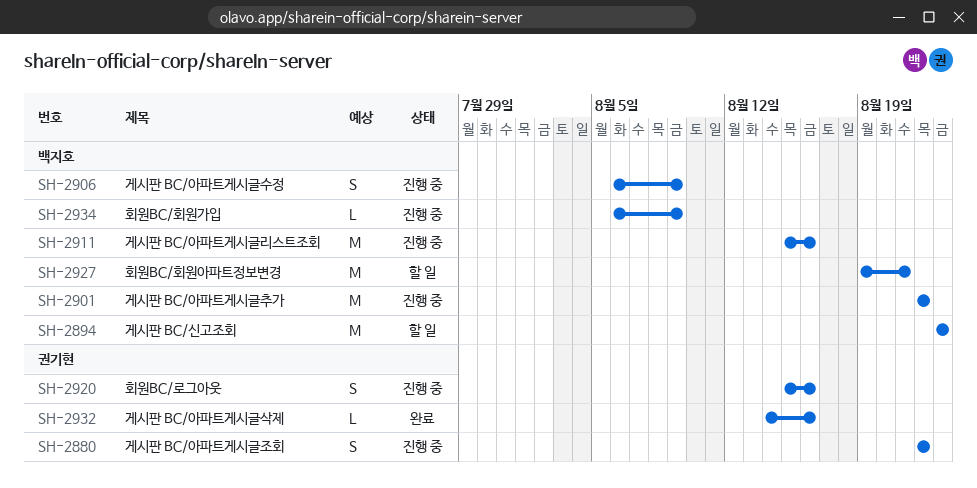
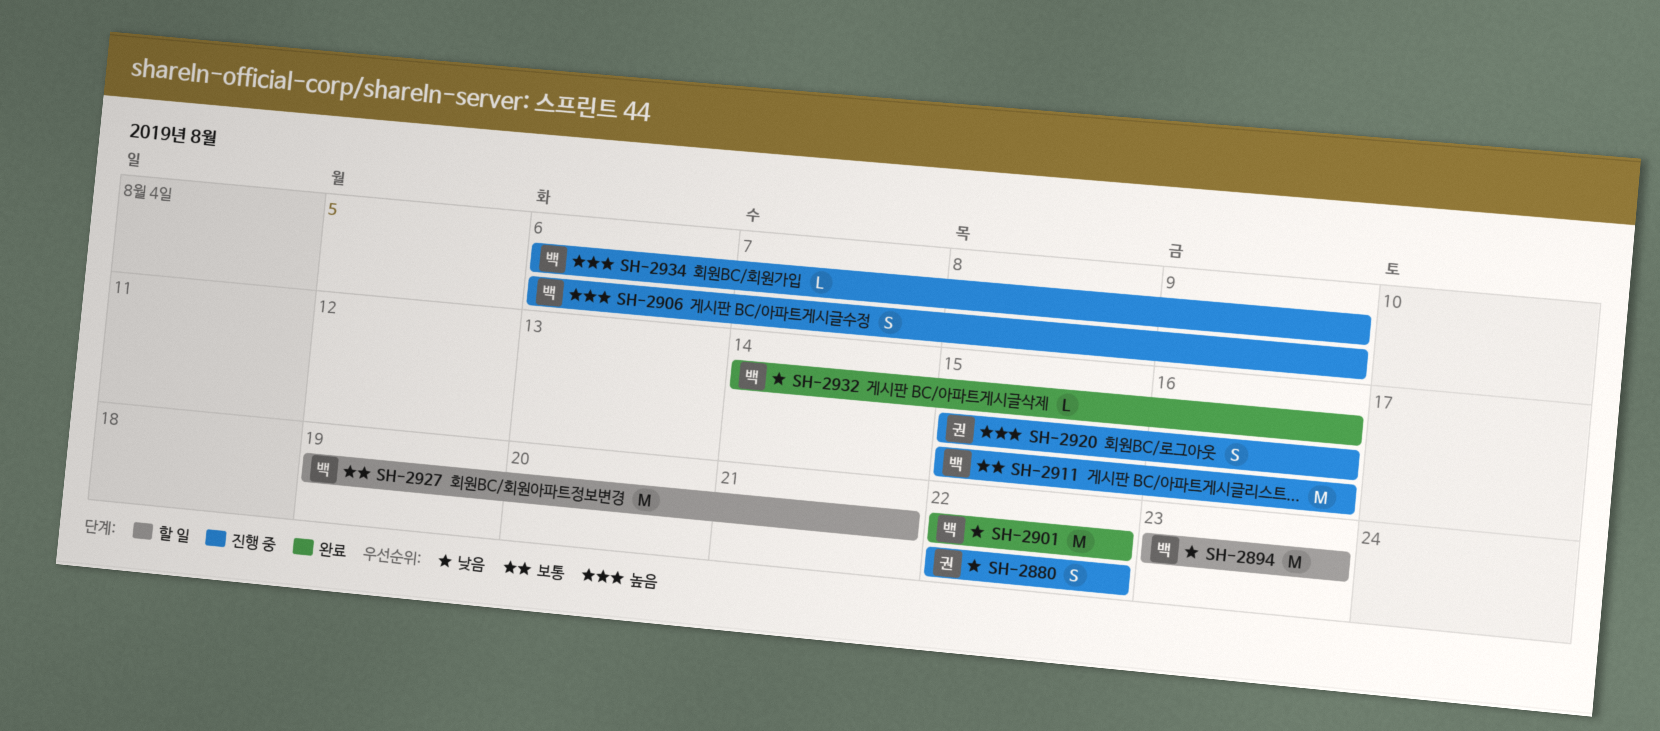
SH-2901, status: 진행 중 -> 완료
SH-2932, owner: 권기현 -> 백지호

